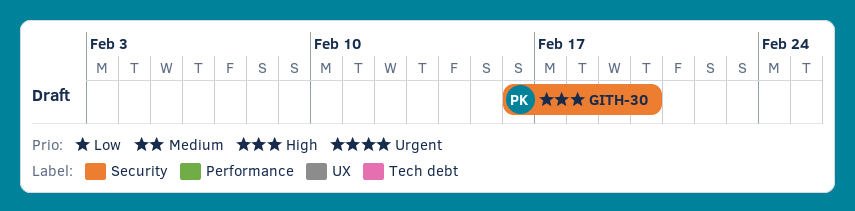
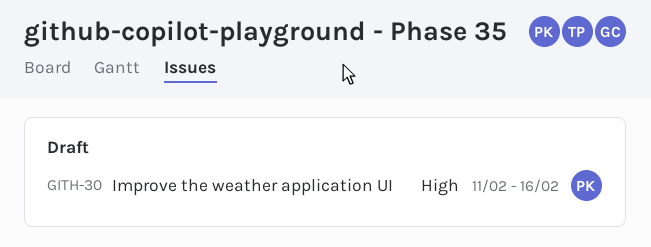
GITH-30, start: Feb 16 -> Feb 11
GITH-30, due: Feb 20 -> Feb 16

